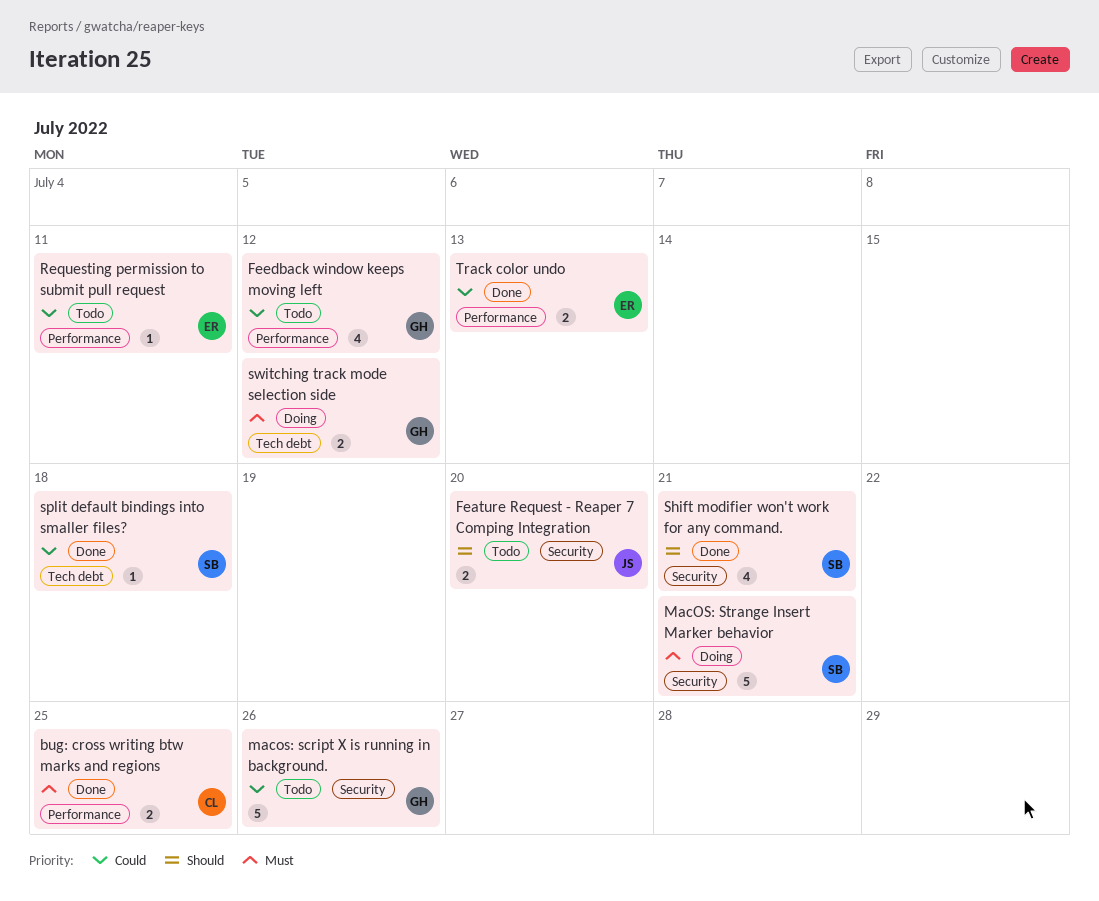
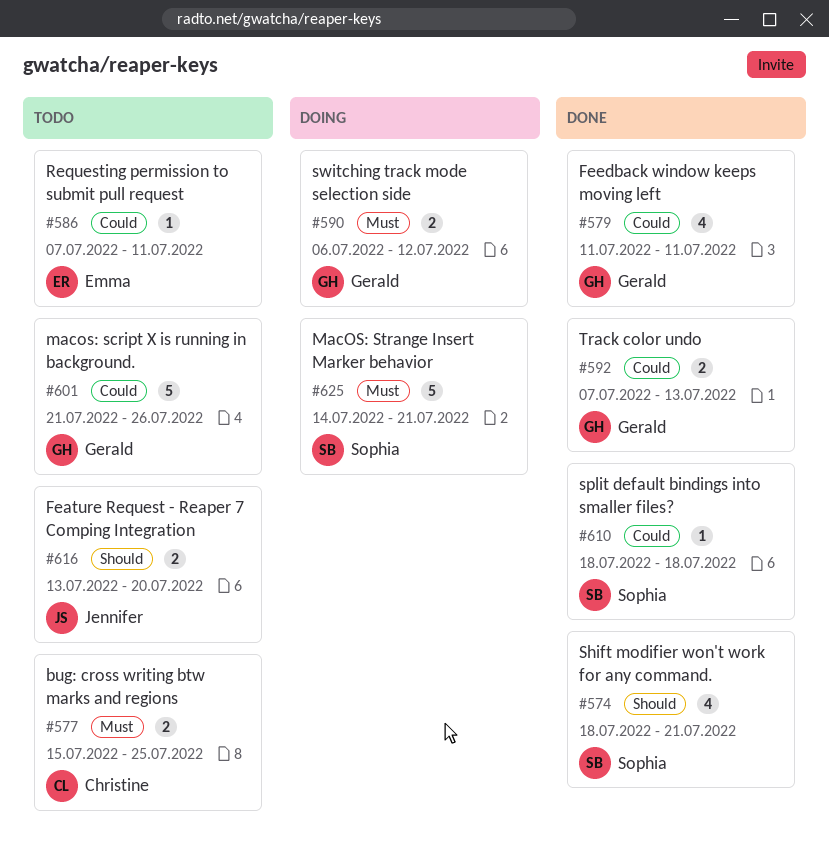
bug: cross writing btw marks and regions, status: Done -> Todo
Feedback window keeps moving left, status: Todo -> Done
Feedback window keeps moving left, due: Jul 12 -> Jul 11
Track color undo, owner: Emma -> Gerald

